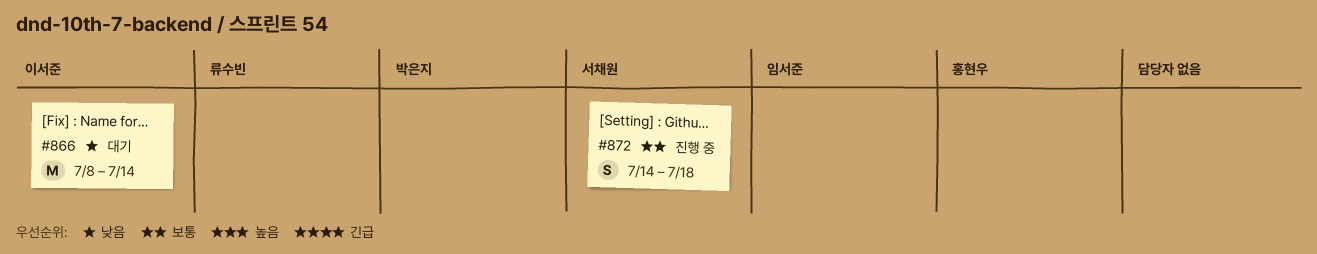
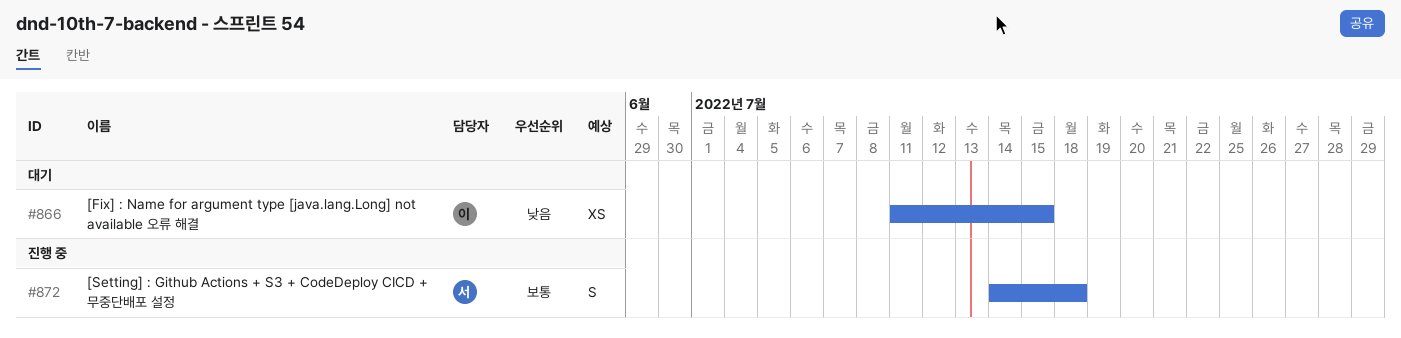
#866, estimate: M -> XS
#866, start: Jul 8 -> Jul 11
#866, due: Jul 14 -> Jul 15

